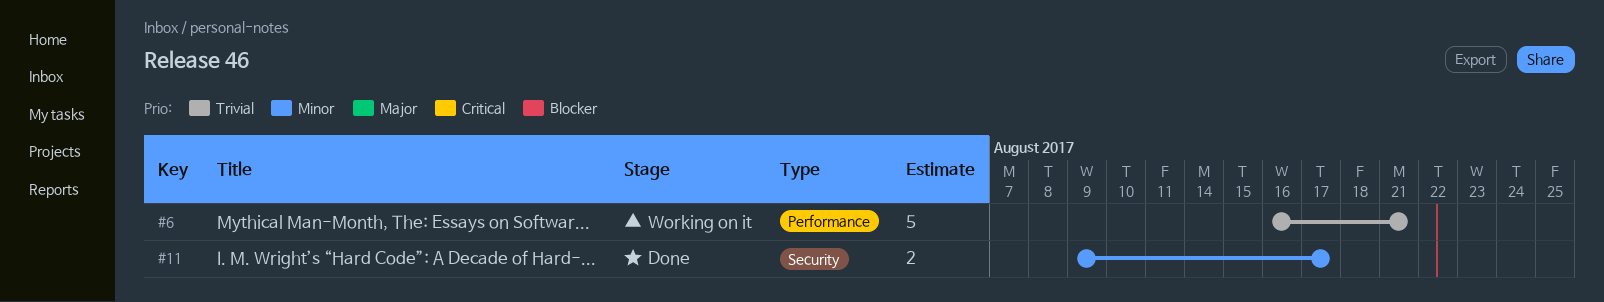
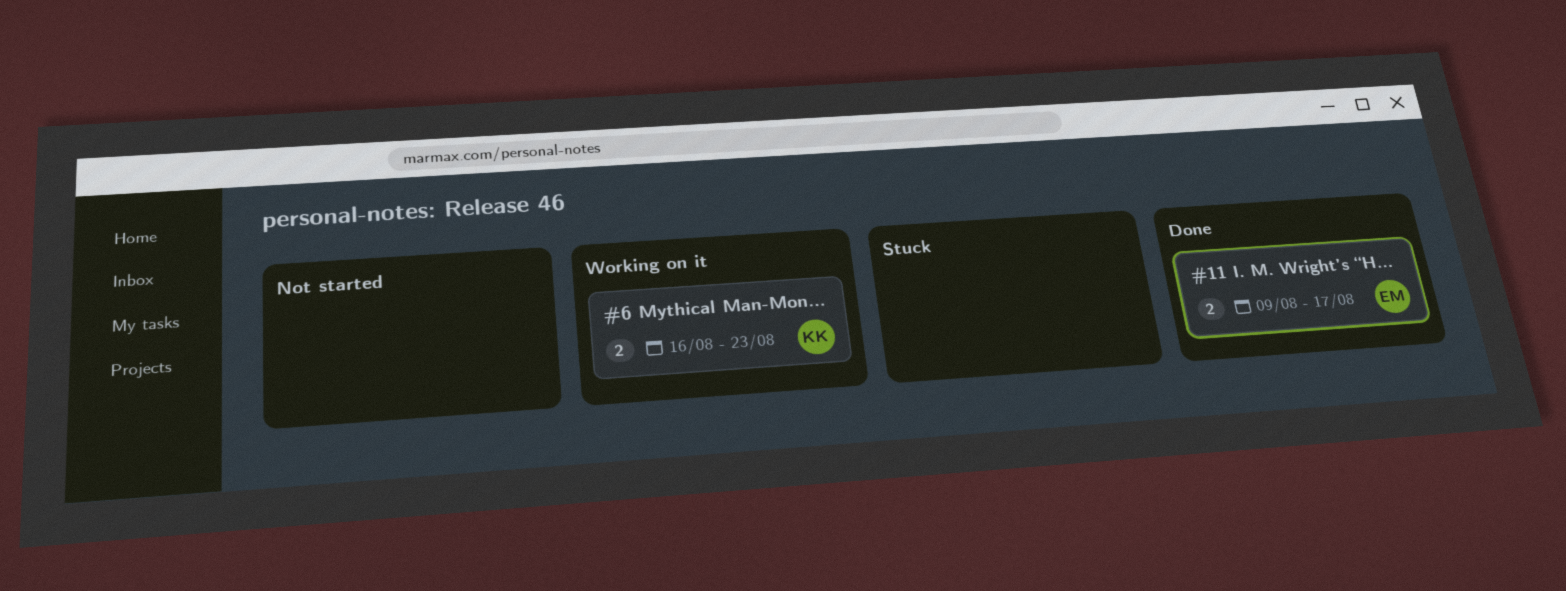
#6, estimate: 5 -> 2
#6, due: Aug 21 -> Aug 23

